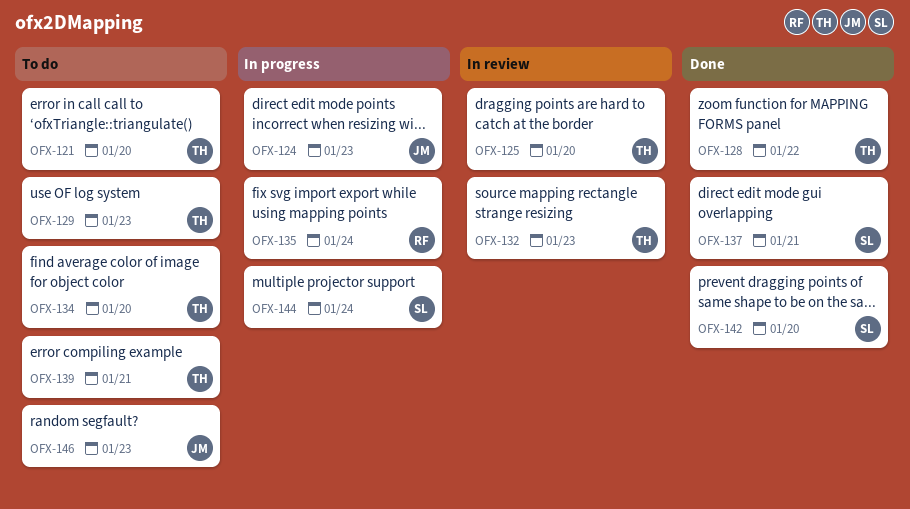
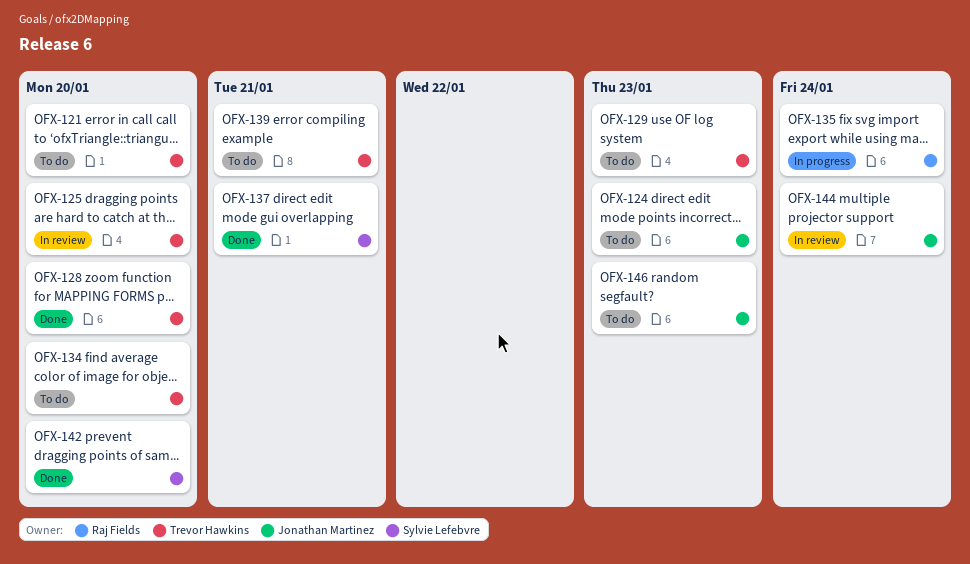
OFX-124, status: In progress -> To do
OFX-128, due: Jan 22 -> Jan 20
OFX-132: present -> none
OFX-144, status: In progress -> In review
OFX-144, owner: Sylvie Lefebvre -> Jonathan Martinez

